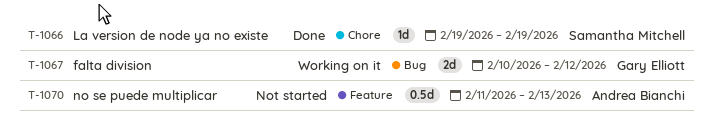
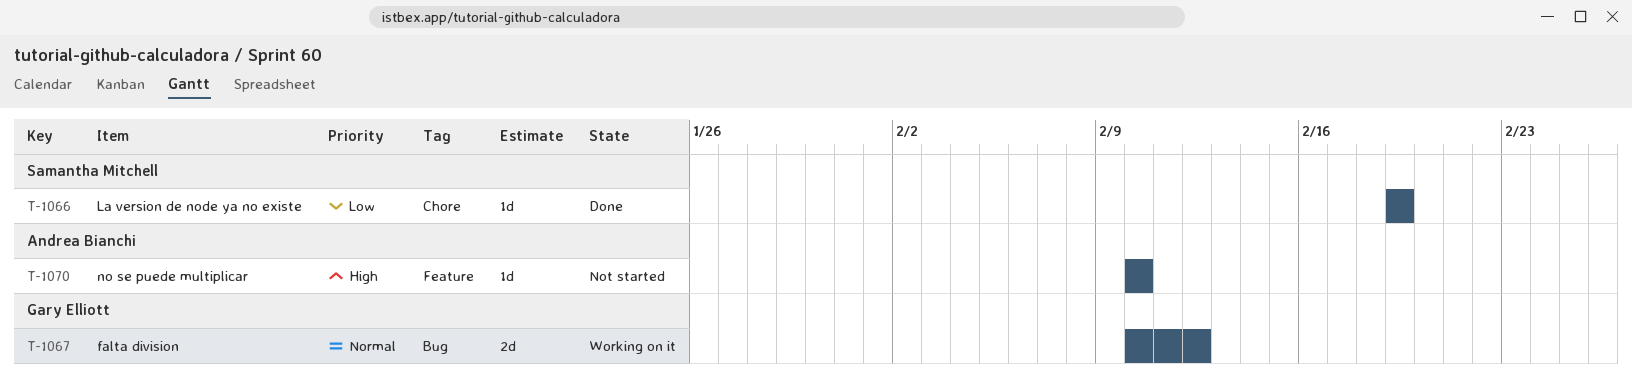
T-1070, estimate: 0.5d -> 1d
T-1070, start: Feb 11 -> Feb 10
T-1070, due: Feb 13 -> Feb 10

